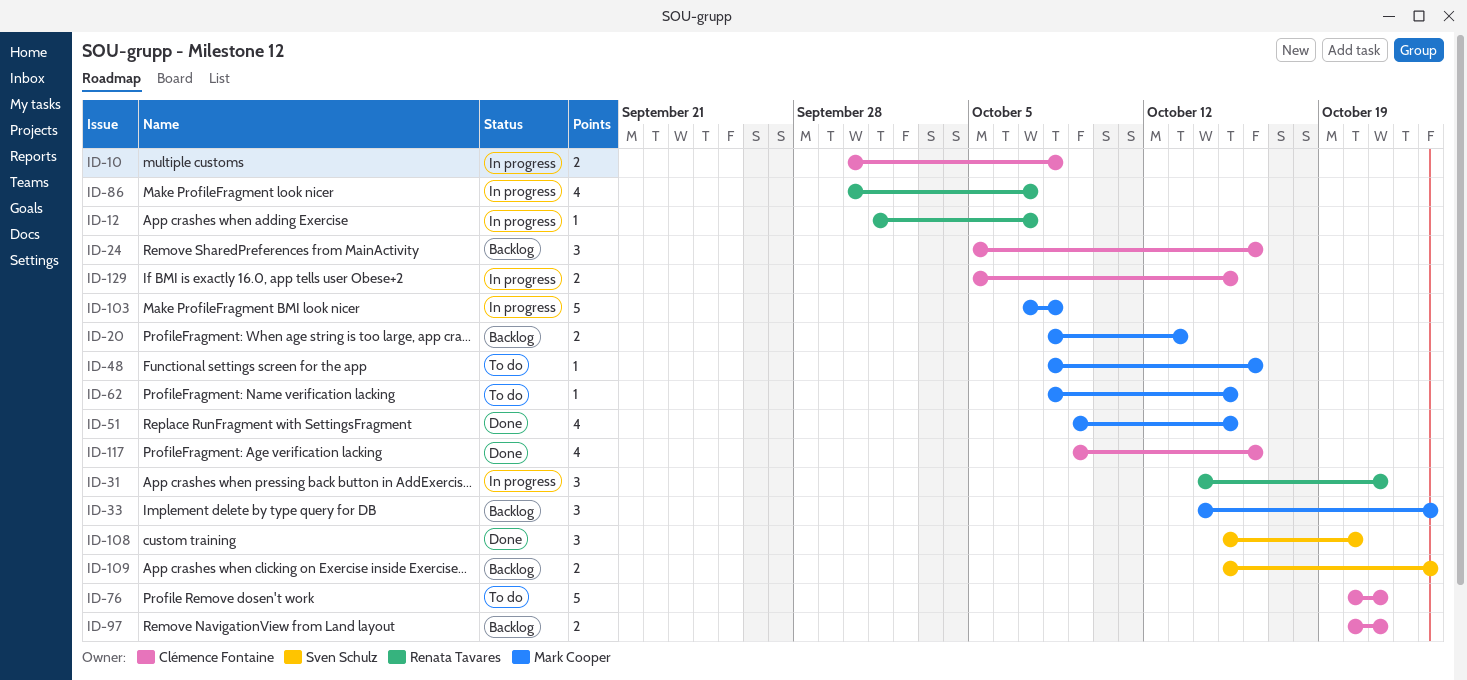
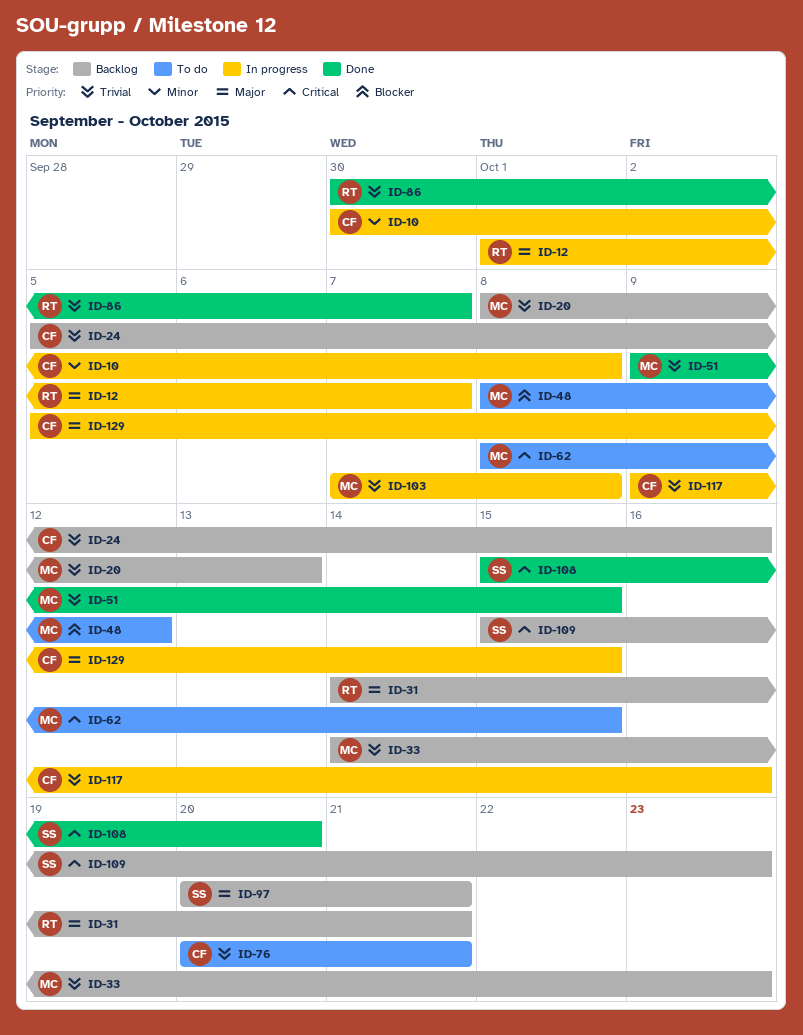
ID-31, status: In progress -> Backlog
ID-48, due: Oct 16 -> Oct 12
ID-86, status: In progress -> Done
ID-97, owner: Clémence Fontaine -> Sven Schulz
ID-117, status: Done -> In progress

